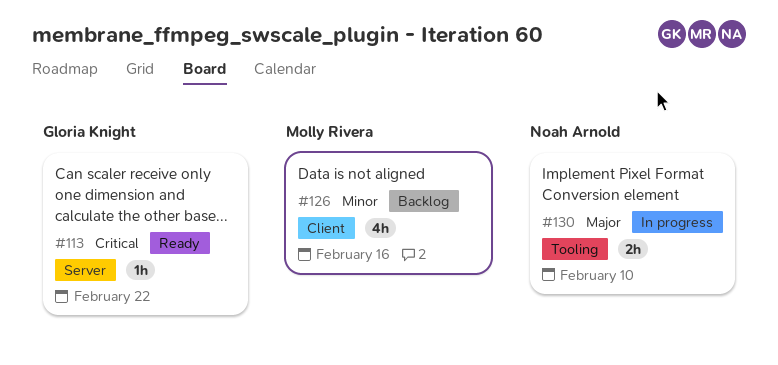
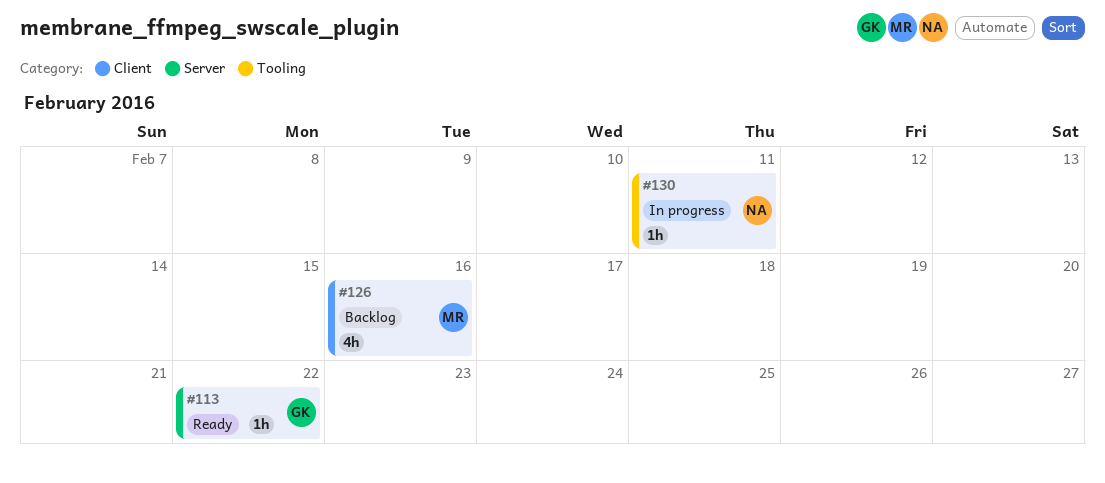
#130, estimate: 2h -> 1h
#130, due: Feb 10 -> Feb 11

